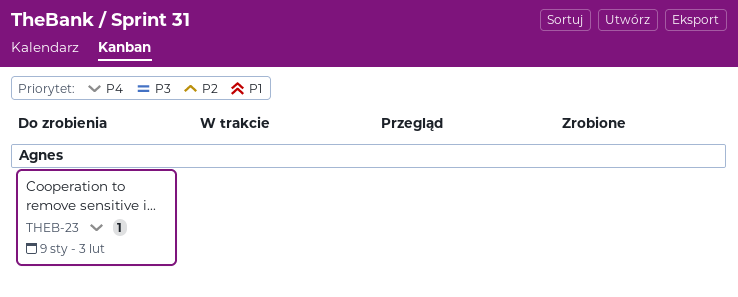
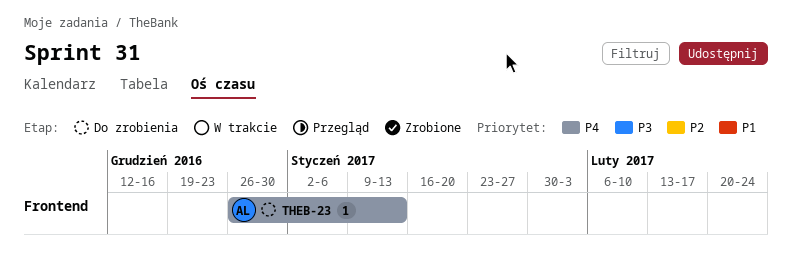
THEB-23, start: Jan 9 -> Dec 26
THEB-23, due: Feb 3 -> Jan 13

